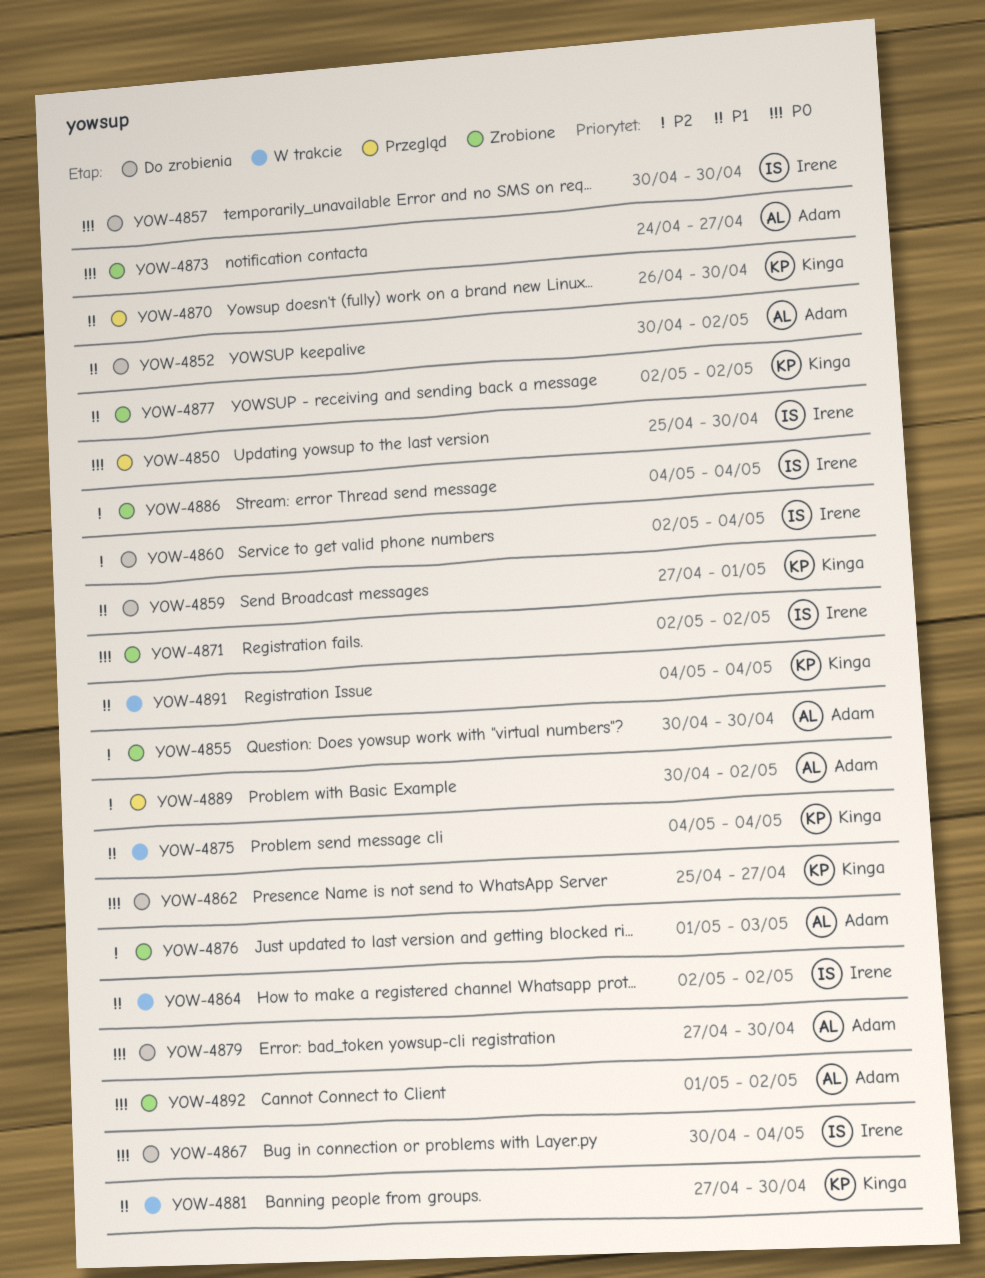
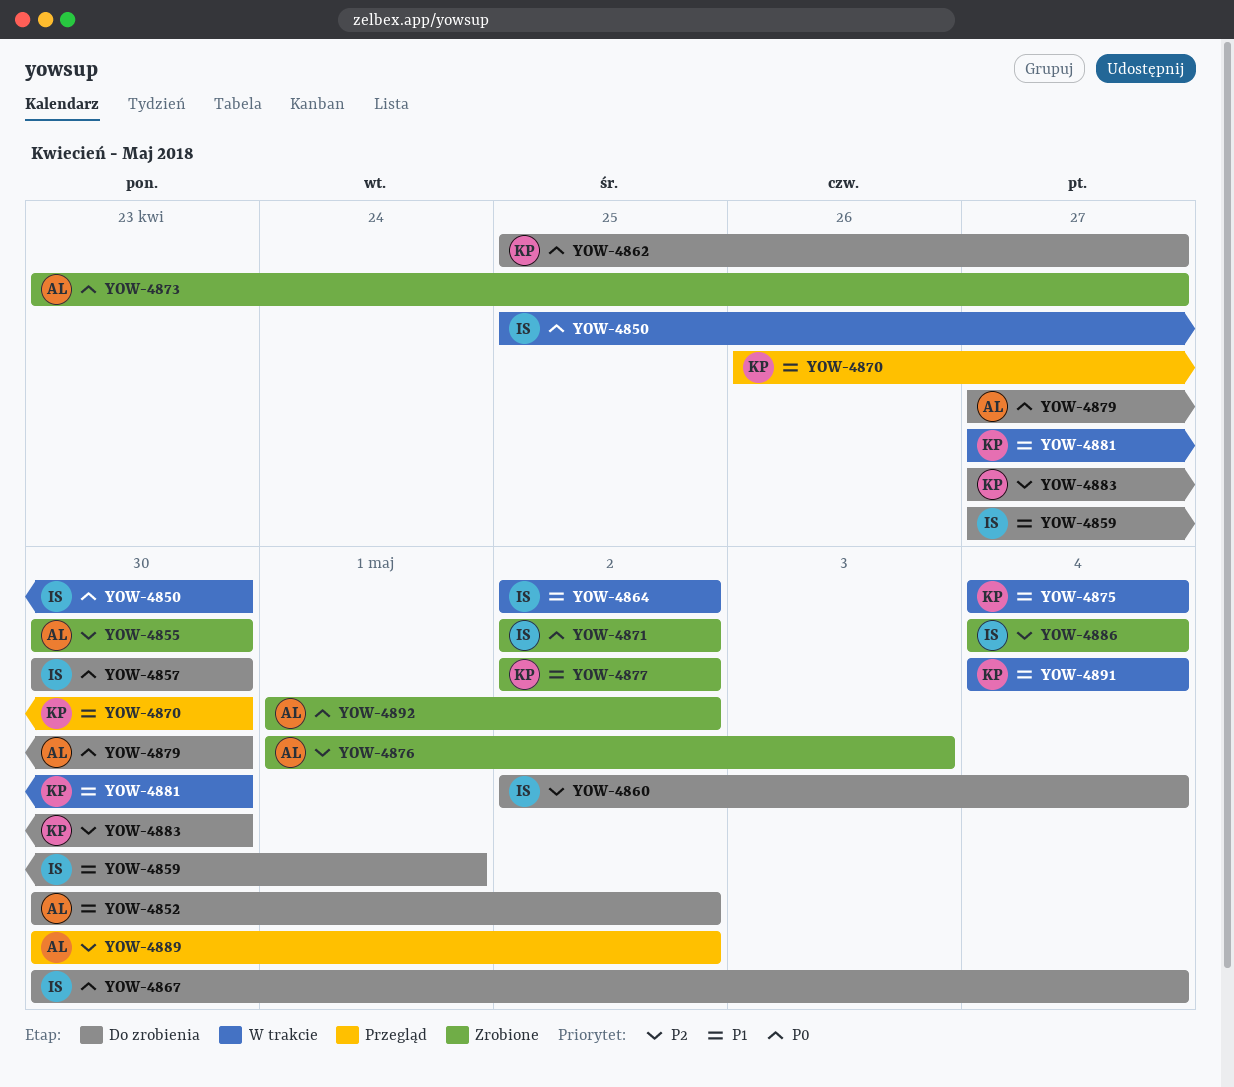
YOW-4850, status: Przegląd -> W trakcie
YOW-4859, owner: Kinga -> Irene
YOW-4873, start: Apr 24 -> Apr 23
YOW-4883: none -> present

